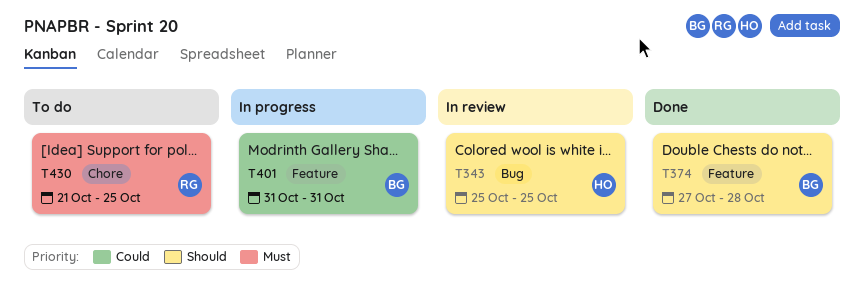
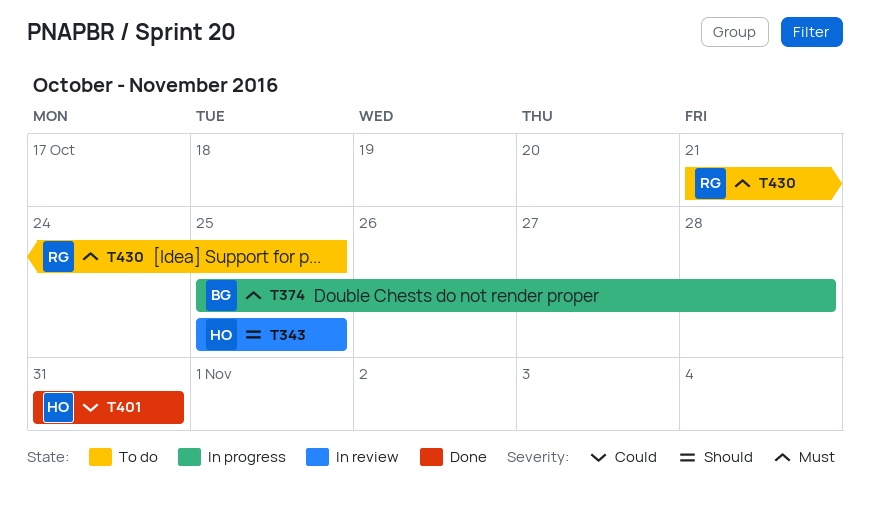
T374, status: Done -> In progress
T374, priority: Should -> Must
T374, start: Oct 27 -> Oct 25
T401, status: In progress -> Done
T401, owner: BG -> HO

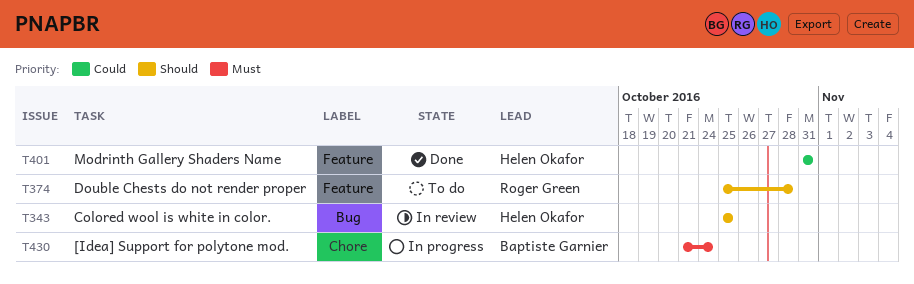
T374, status: In progress -> To do
T374, owner: Baptiste Garnier -> Roger Green
T374, priority: Must -> Should
T430, status: To do -> In progress
T430, owner: Roger Green -> Baptiste Garnier
T430, due: Oct 25 -> Oct 24

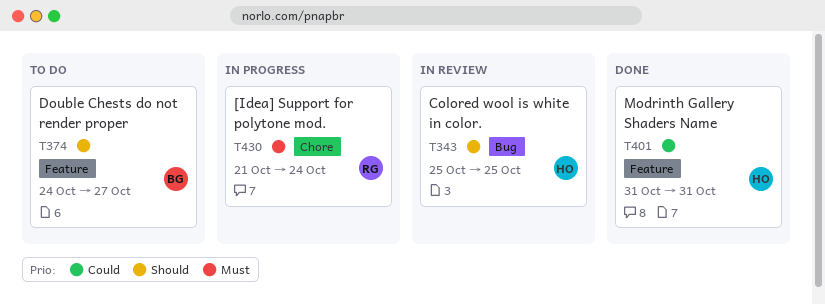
T374, owner: Roger Green -> Baptiste Garnier
T374, start: Oct 25 -> Oct 24
T374, due: Oct 28 -> Oct 27
T430, owner: Baptiste Garnier -> Roger Green

